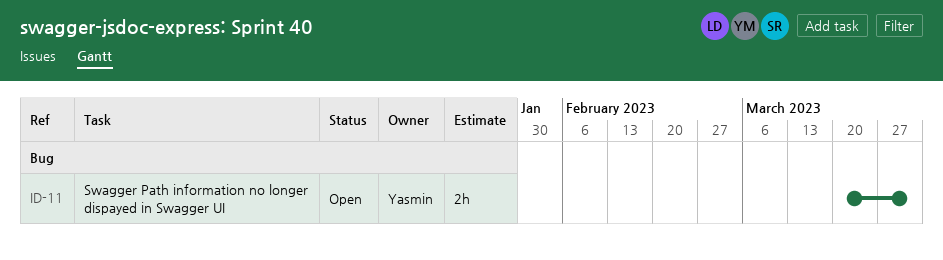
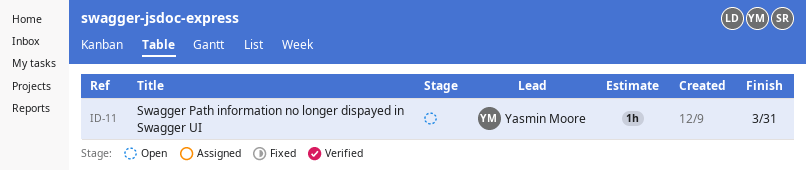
ID-11, estimate: 2h -> 1h

